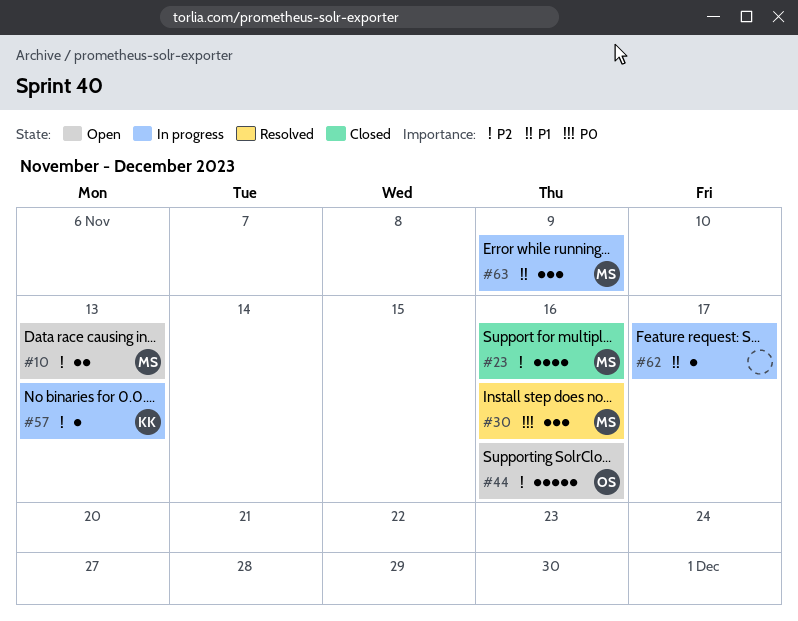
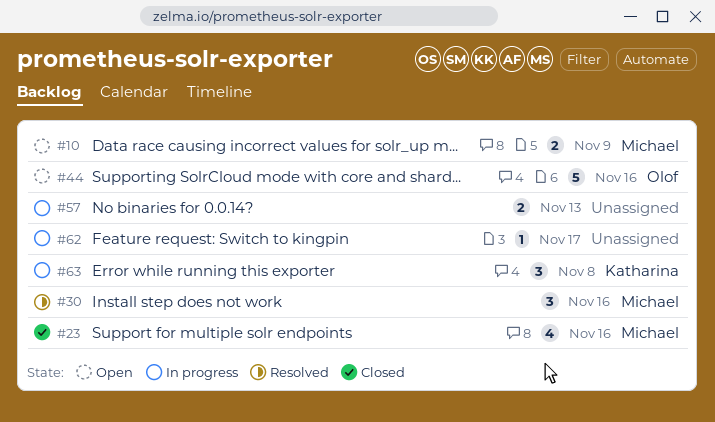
#10, due: Nov 13 -> Nov 9
#57, owner: Katharina -> none
#57, estimate: 1 -> 2
#63, owner: Michael -> Katharina
#63, due: Nov 9 -> Nov 8

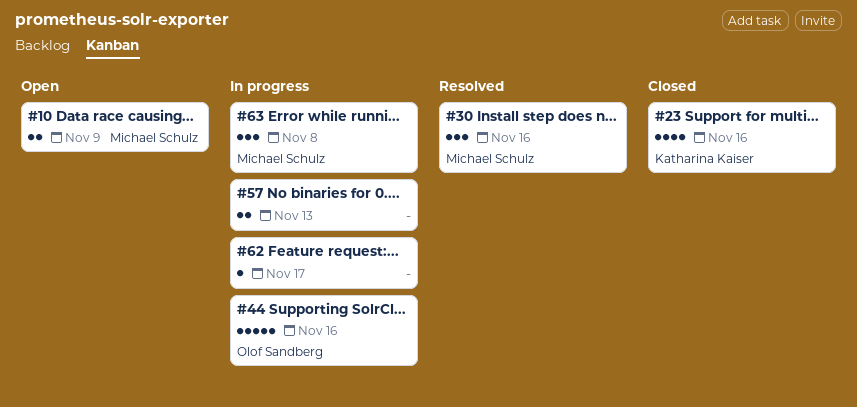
#23, owner: Michael Schulz -> Katharina Kaiser
#44, status: Open -> In progress
#63, owner: Katharina Kaiser -> Michael Schulz

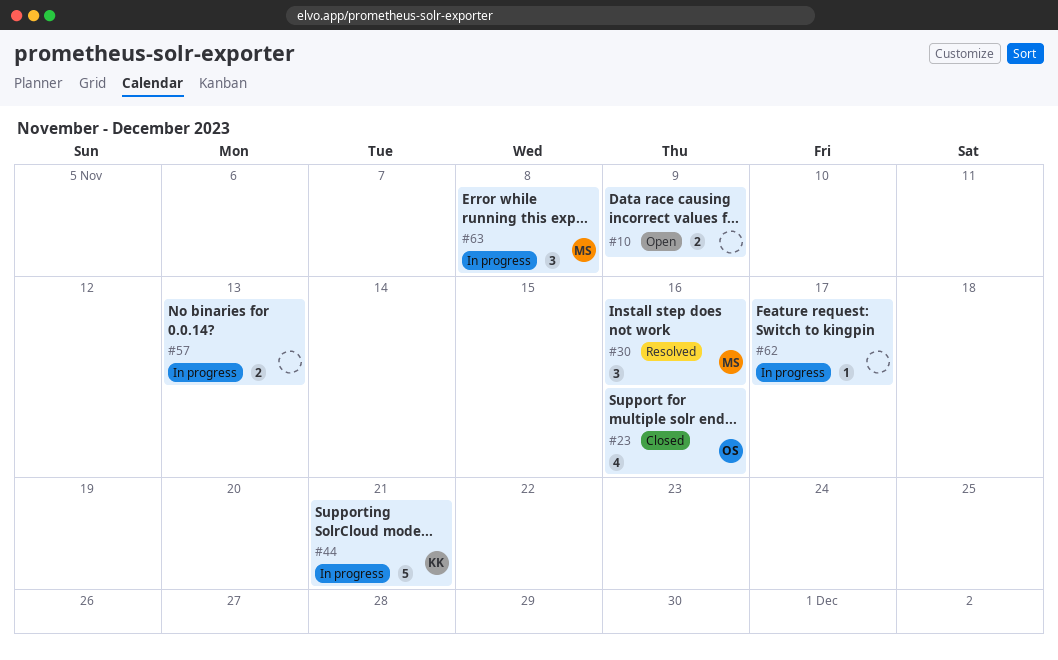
#10, owner: Michael Schulz -> none
#23, owner: Katharina Kaiser -> Olof Sandberg
#44, owner: Olof Sandberg -> Katharina Kaiser
#44, due: Nov 16 -> Nov 21

